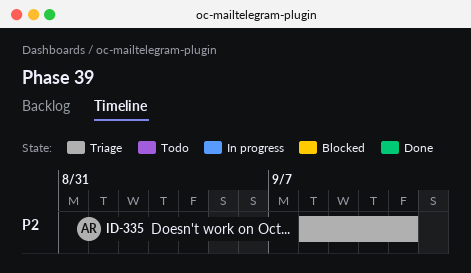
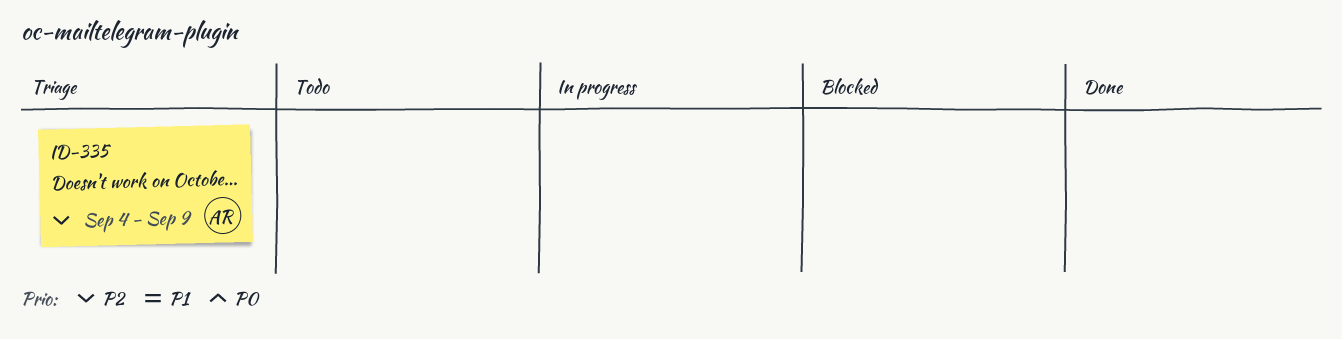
ID-335, start: Sep 8 -> Sep 4
ID-335, due: Sep 11 -> Sep 9

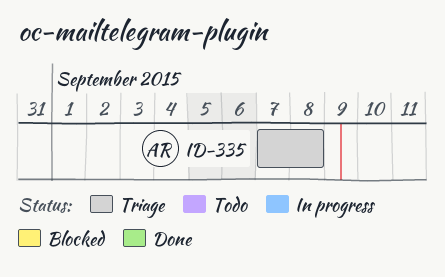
ID-335, start: Sep 4 -> Sep 7
ID-335, due: Sep 9 -> Sep 8

